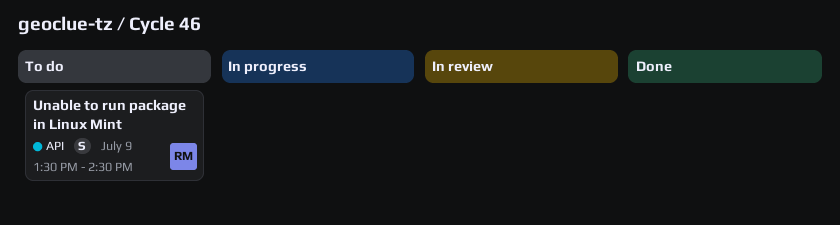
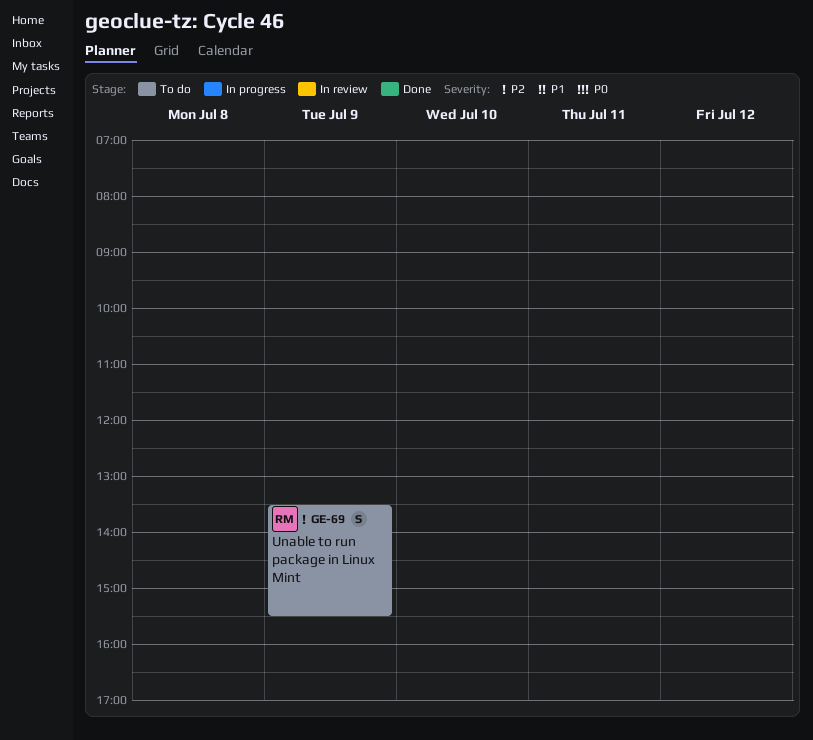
Unable to run package in Linux Mint, ends: 14:30 -> 15:30

